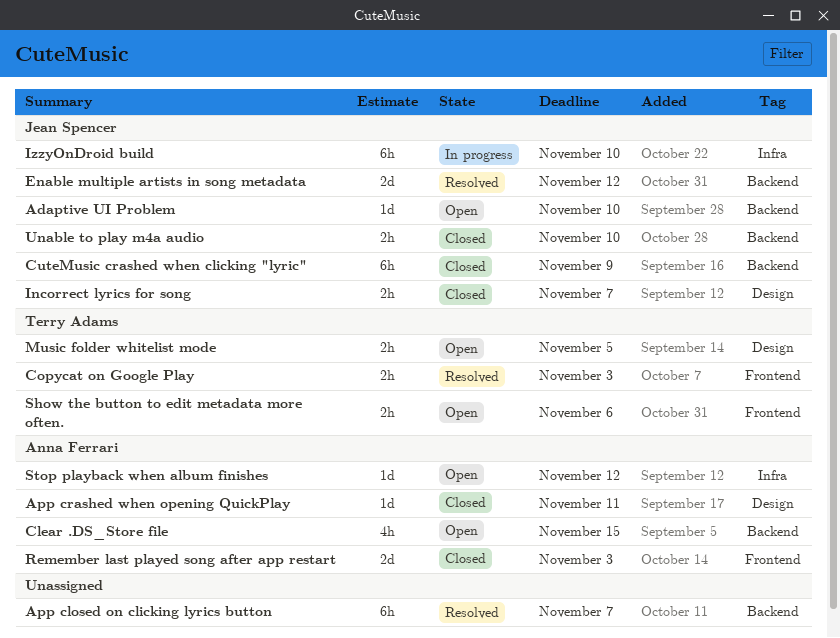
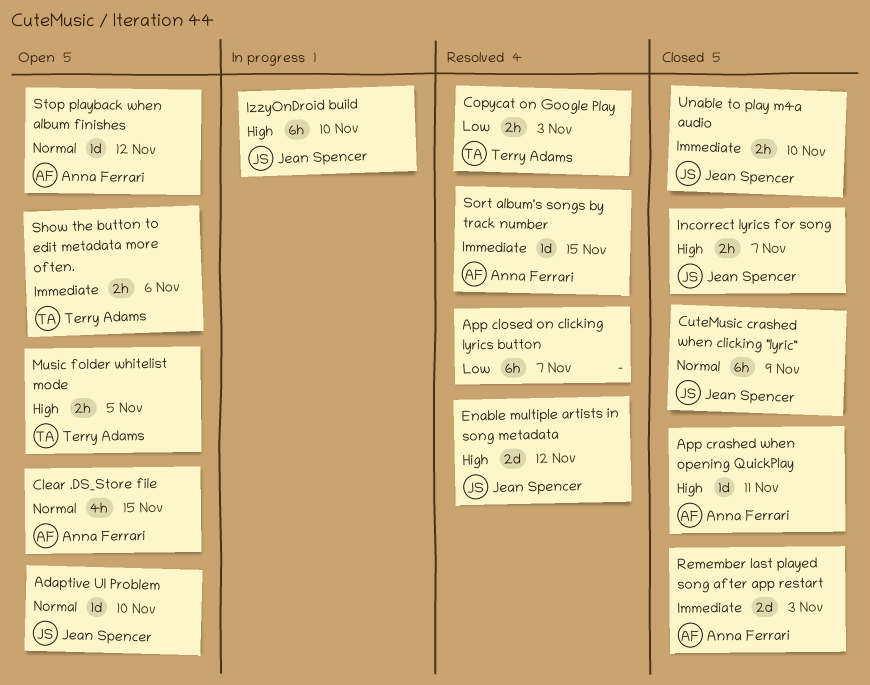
Sort album's songs by track number: none -> present

